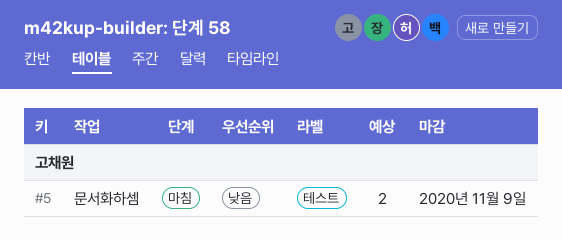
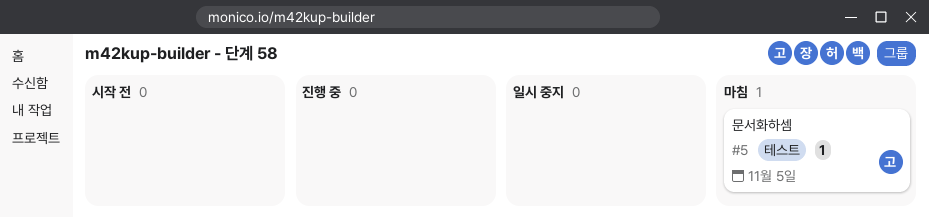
#5, estimate: 2 -> 1
#5, due: Nov 9 -> Nov 5

